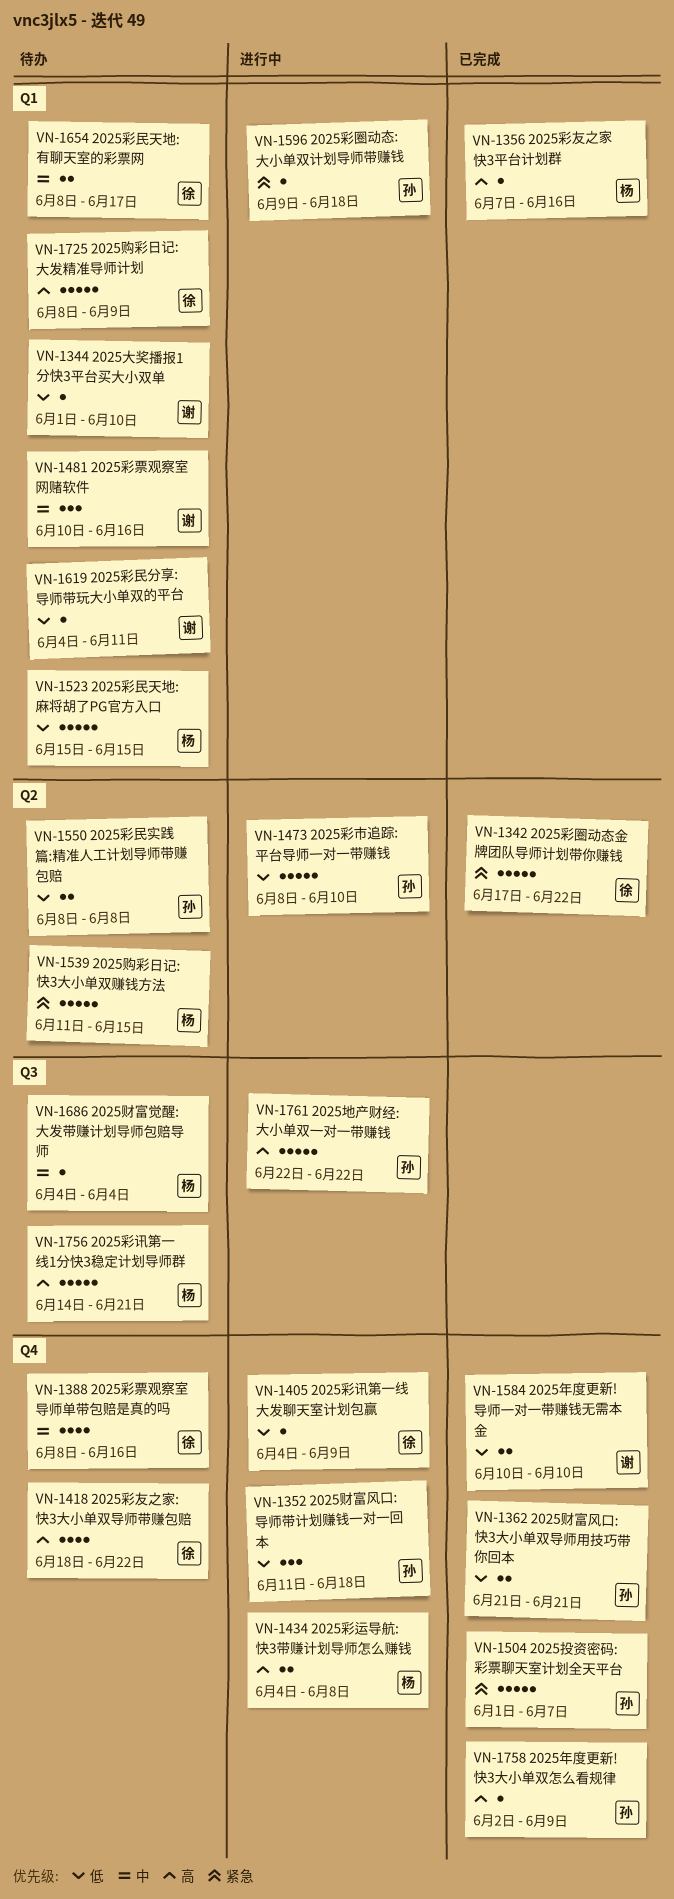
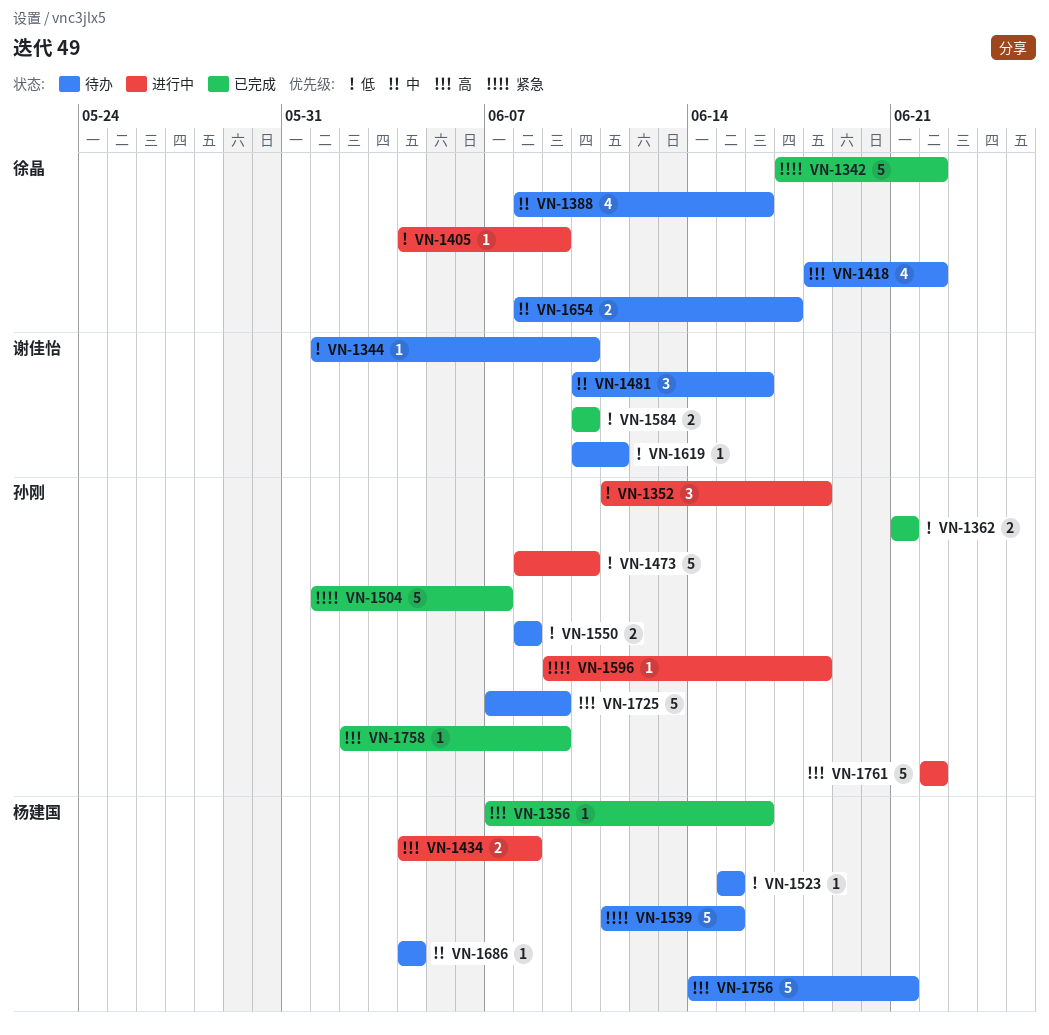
VN-1523, estimate: 5 -> 1
VN-1619, start: Jun 4 -> Jun 10
VN-1725, owner: 徐晶 -> 孙刚
VN-1725, start: Jun 8 -> Jun 7

